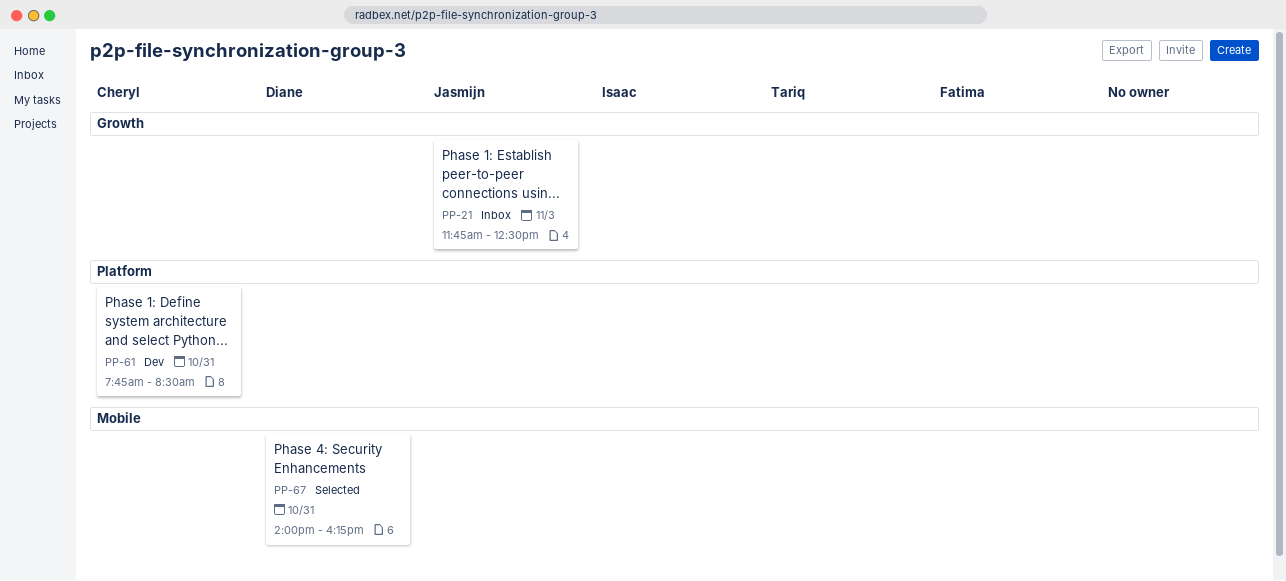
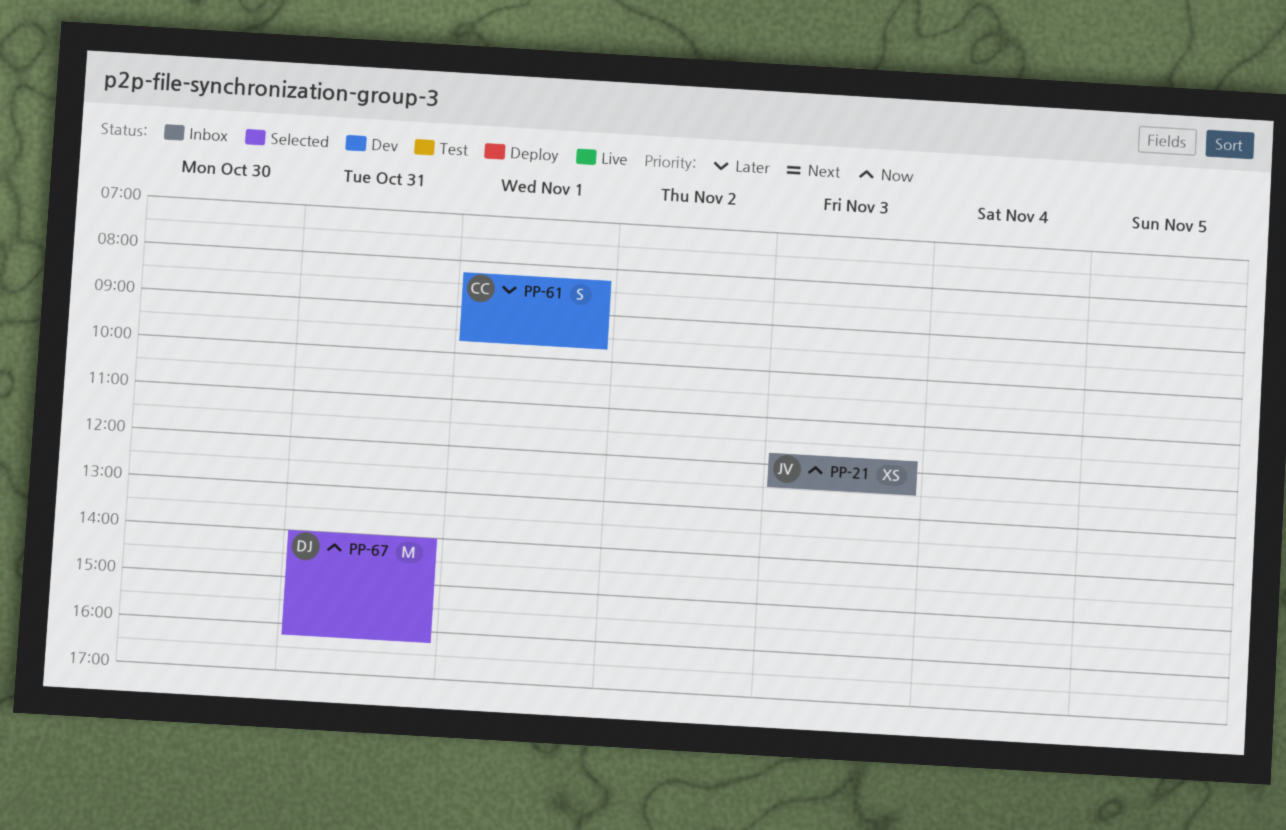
PP-61, day: Oct 31 -> Nov 1
PP-61, begins: 07:45 -> 08:15
PP-61, ends: 08:30 -> 09:45

